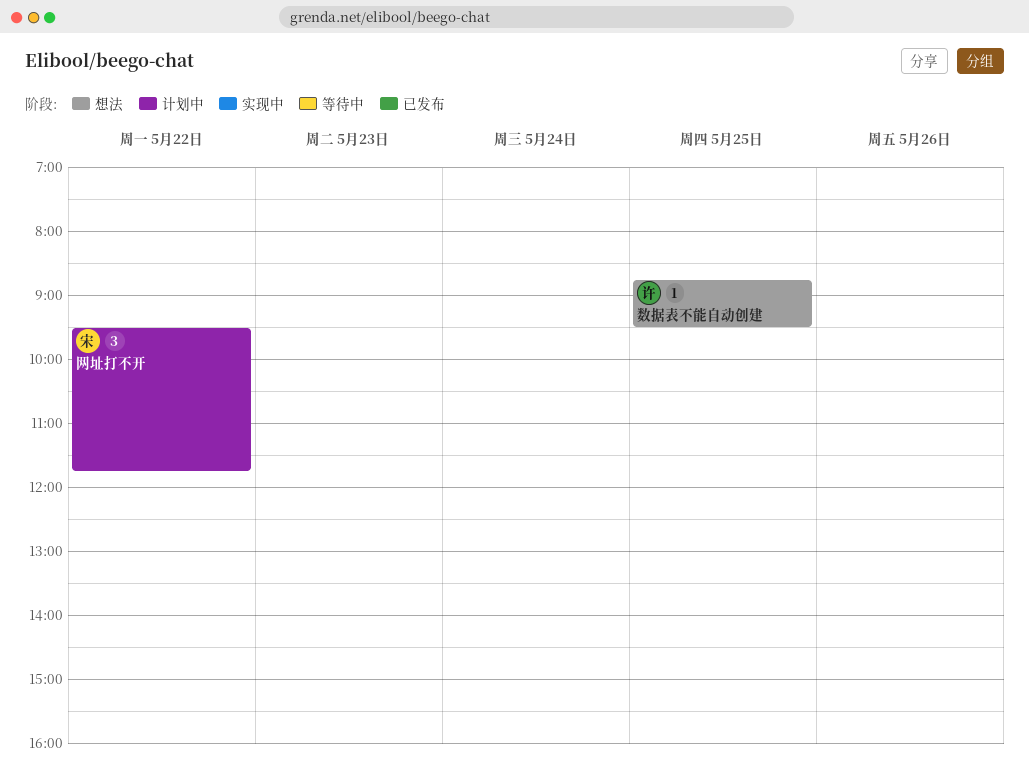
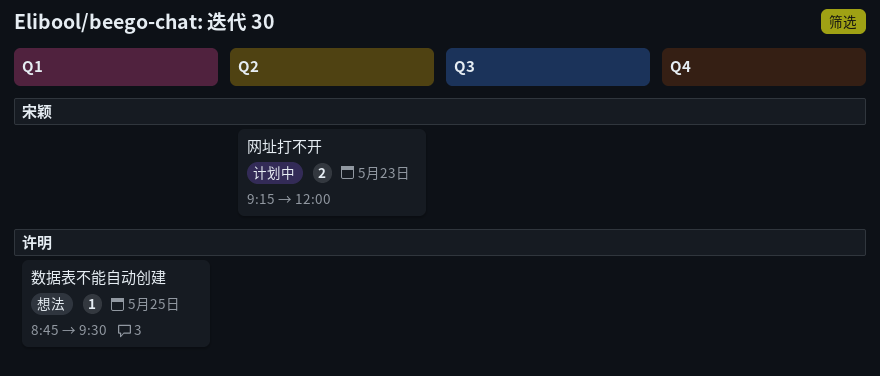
网址打不开, estimate: 3 -> 2
网址打不开, day: May 22 -> May 23
网址打不开, begins: 09:30 -> 09:15
网址打不开, ends: 11:45 -> 12:00

